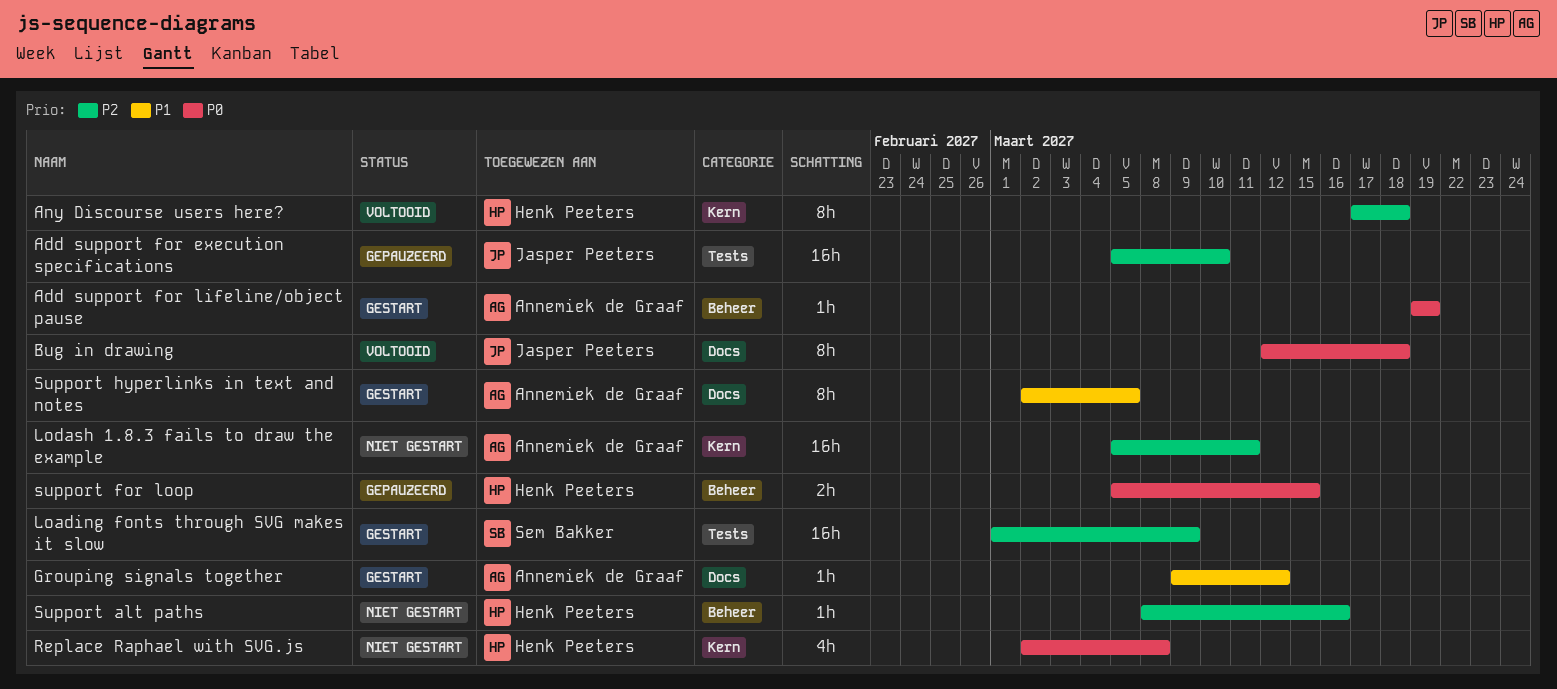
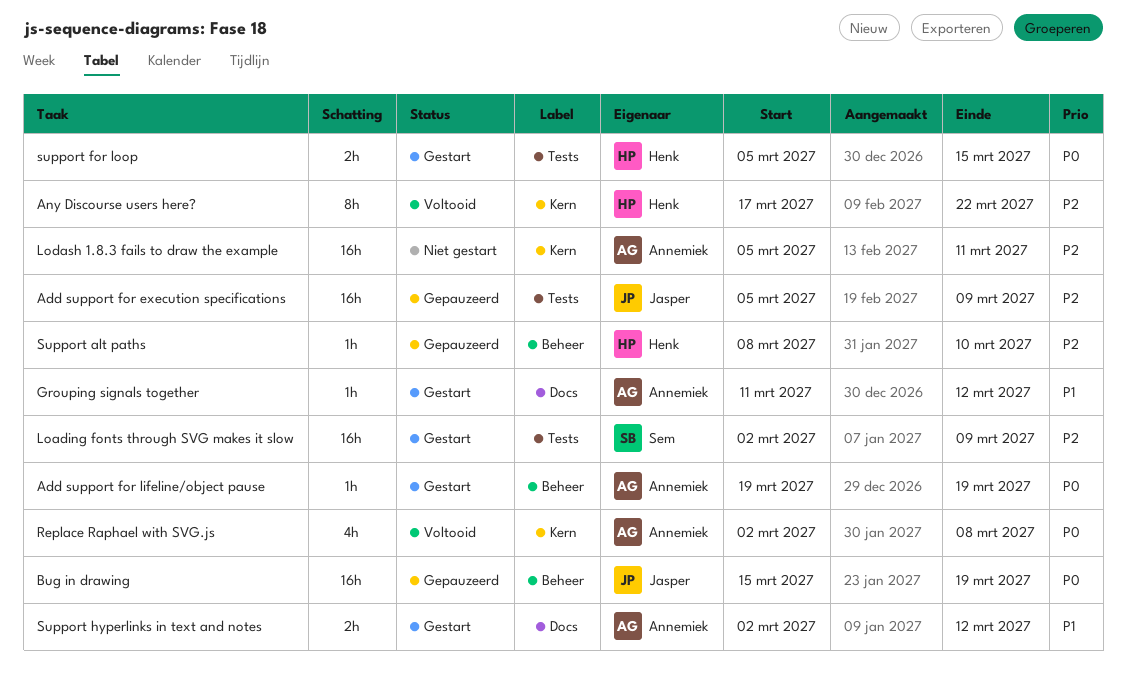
Add support for execution specifications, due: Mar 10 -> Mar 9
Any Discourse users here?, due: Mar 18 -> Mar 22
Bug in drawing, status: Voltooid -> Gepauzeerd
Bug in drawing, label: Docs -> Beheer
Bug in drawing, estimate: 8h -> 16h
Bug in drawing, start: Mar 12 -> Mar 15
Bug in drawing, due: Mar 18 -> Mar 19
Grouping signals together, start: Mar 9 -> Mar 11
Loading fonts through SVG makes it slow, start: Mar 1 -> Mar 2
Replace Raphael with SVG.js, status: Niet gestart -> Voltooid
Replace Raphael with SVG.js, owner: Henk Peeters -> Annemiek de Graaf
Support alt paths, status: Niet gestart -> Gepauzeerd
Support alt paths, due: Mar 16 -> Mar 10
support for loop, status: Gepauzeerd -> Gestart
support for loop, label: Beheer -> Tests
Support hyperlinks in text and notes, estimate: 8h -> 2h
Support hyperlinks in text and notes, due: Mar 5 -> Mar 12

